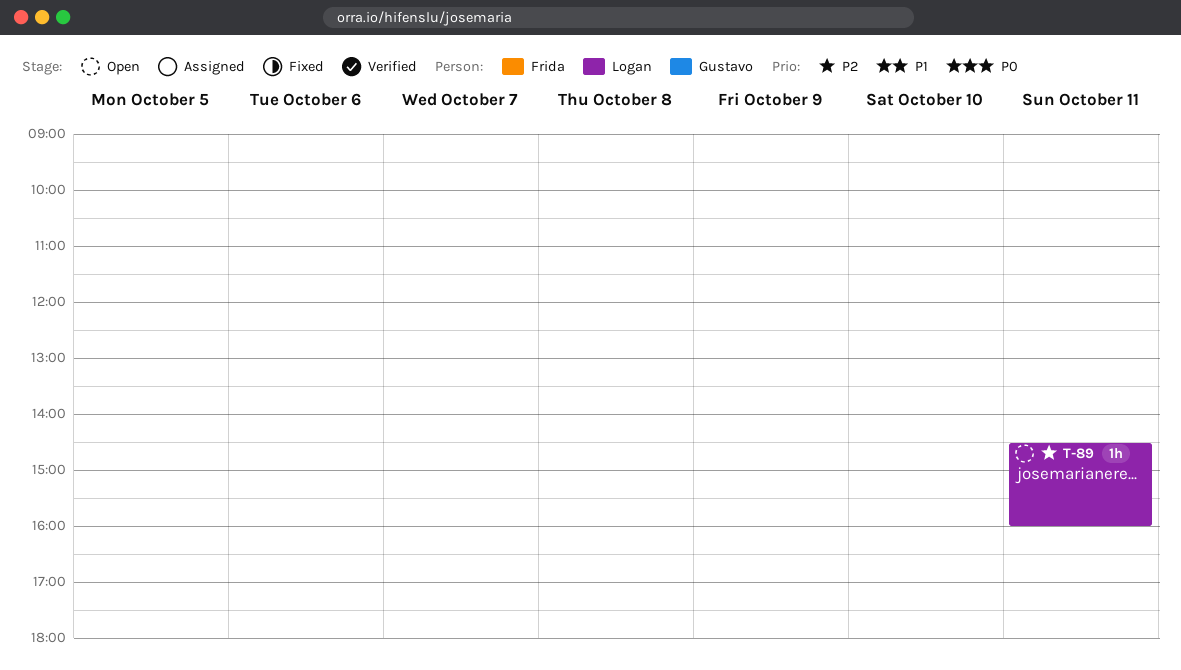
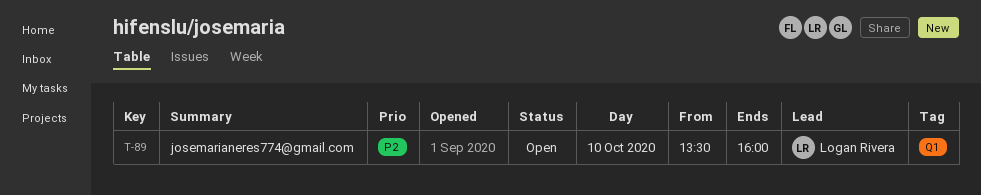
T-89, day: Oct 11 -> Oct 10
T-89, begins: 14:30 -> 13:30

